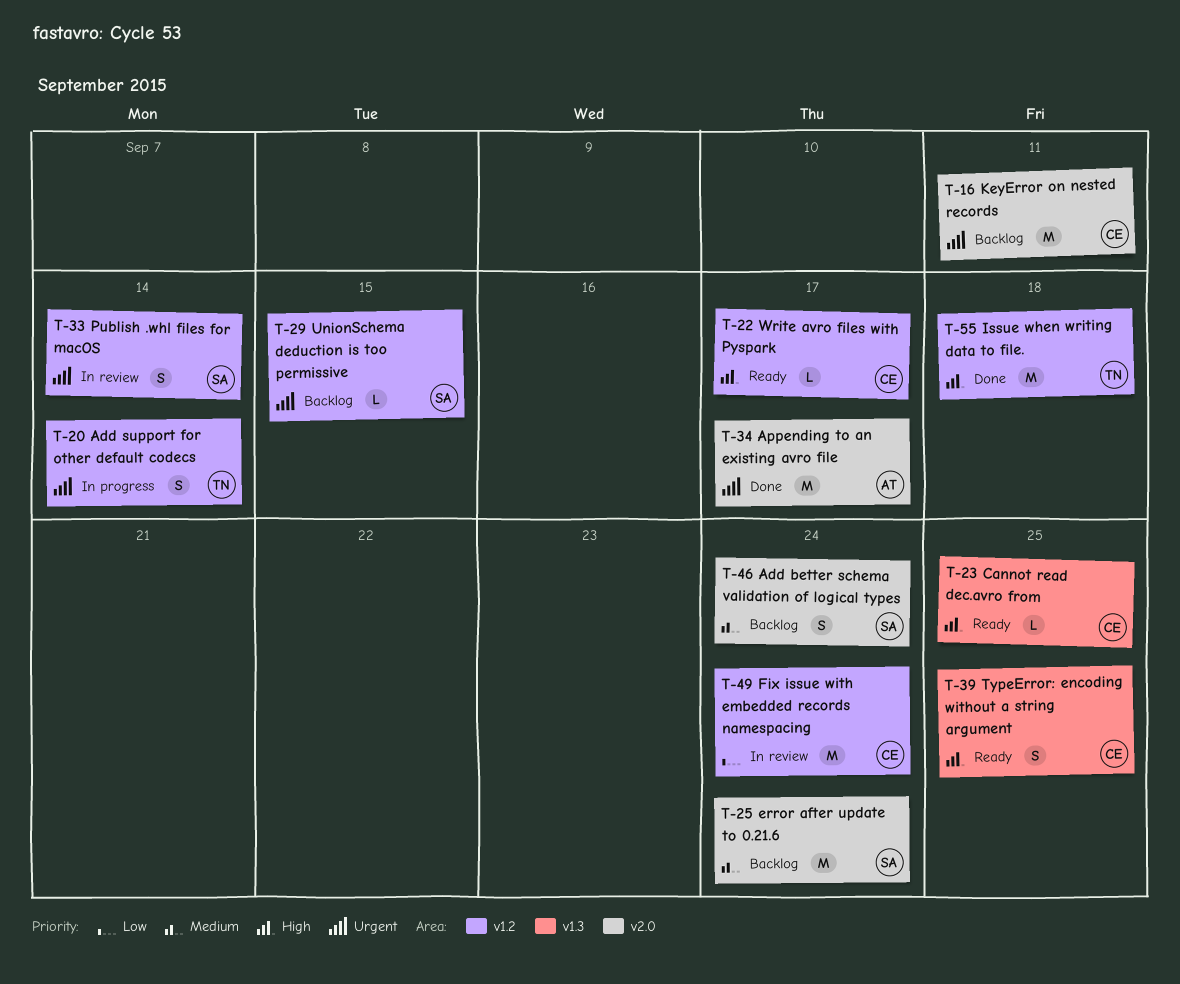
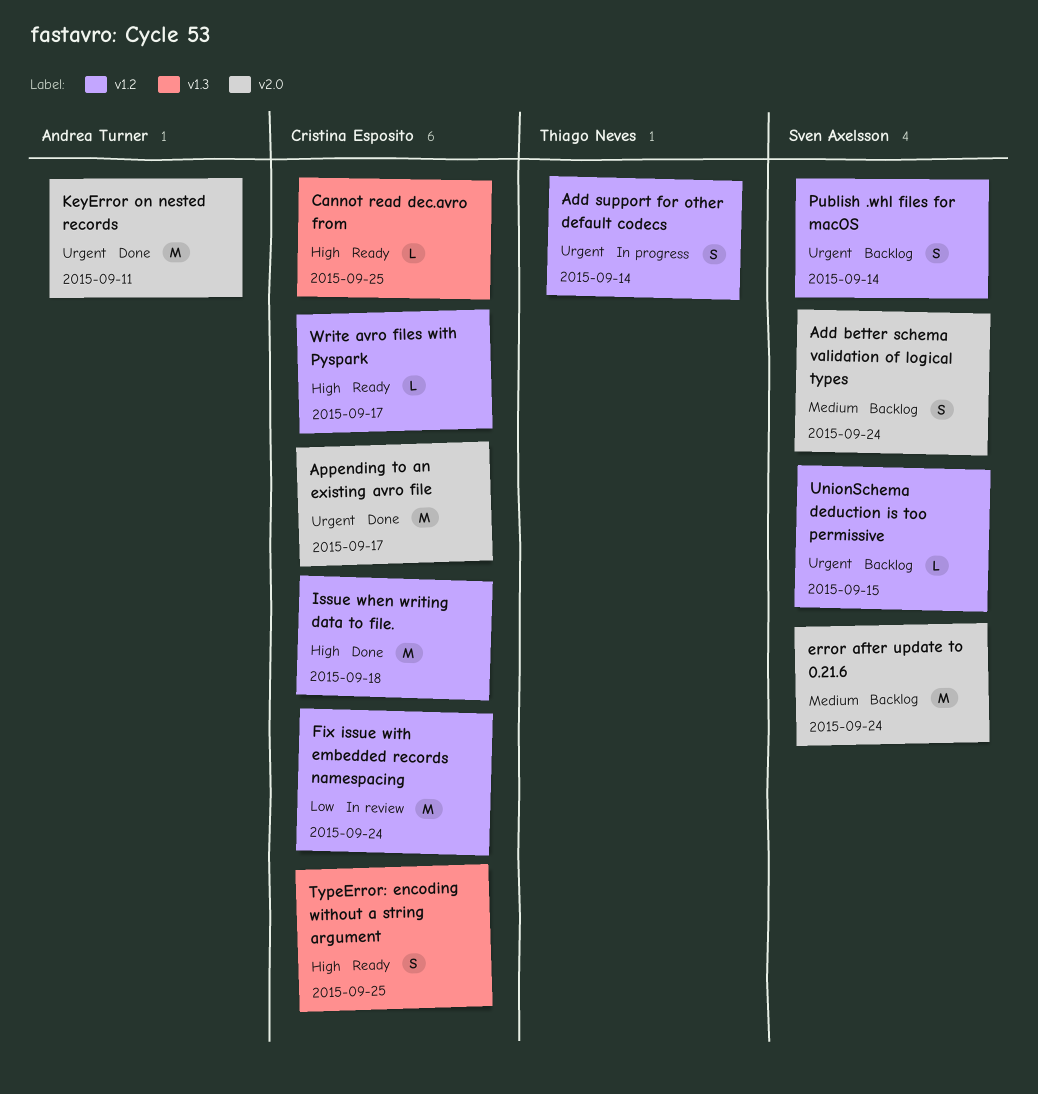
Appending to an existing avro file, owner: Andrea Turner -> Cristina Esposito
Issue when writing data to file., owner: Thiago Neves -> Cristina Esposito
KeyError on nested records, status: Backlog -> Done
KeyError on nested records, owner: Cristina Esposito -> Andrea Turner
Publish .whl files for macOS, status: In review -> Backlog

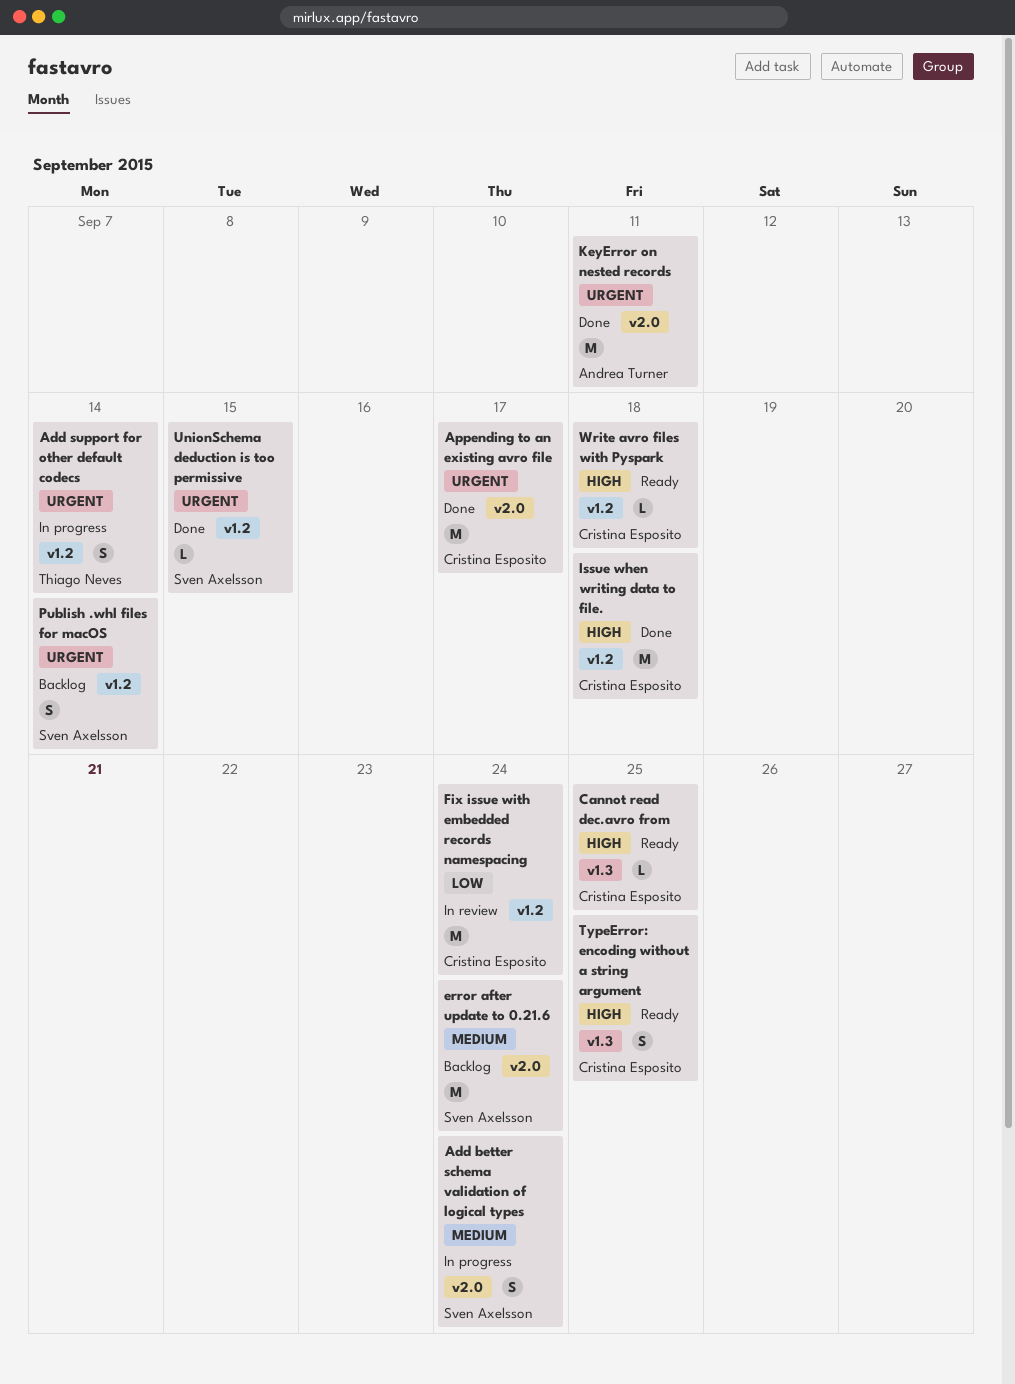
Add better schema validation of logical types, status: Backlog -> In progress
UnionSchema deduction is too permissive, status: Backlog -> Done
Write avro files with Pyspark, due: Sep 17 -> Sep 18

